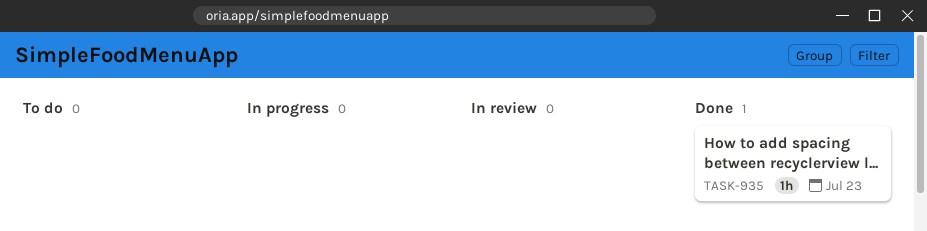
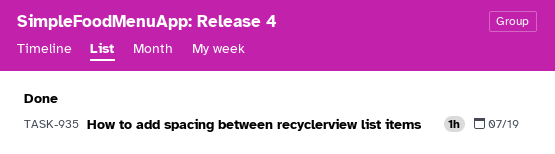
TASK-935, due: Jul 23 -> Jul 19

